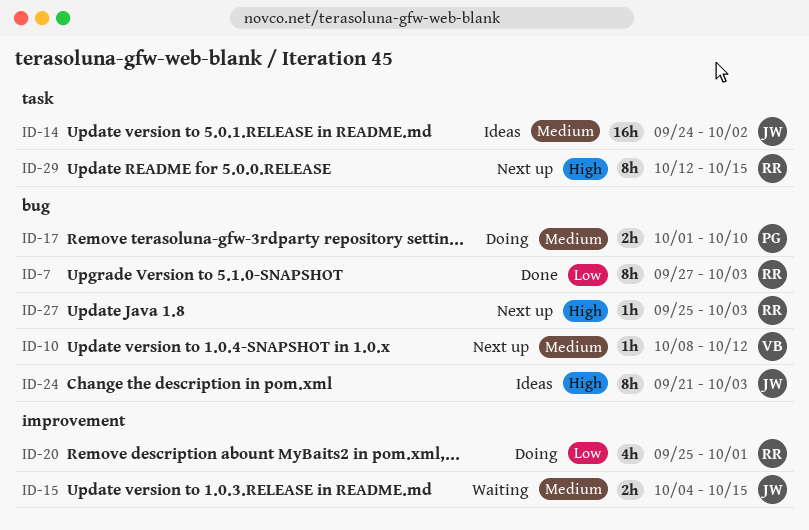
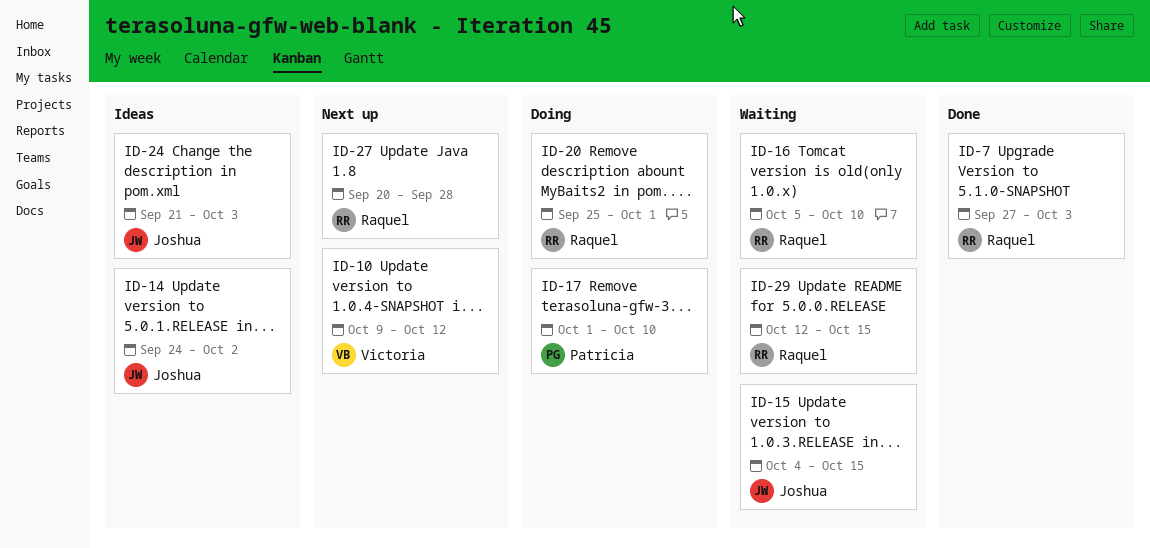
ID-10, start: Oct 8 -> Oct 9
ID-16: none -> present
ID-27, start: Sep 25 -> Sep 20
ID-27, due: Oct 3 -> Sep 28
ID-29, status: Next up -> Waiting

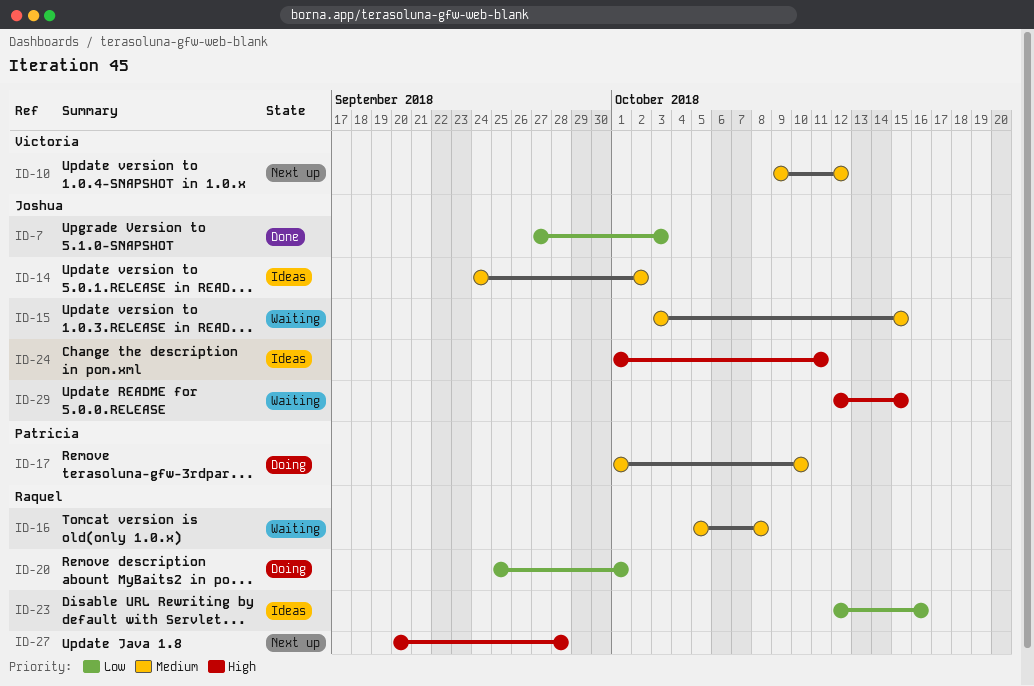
ID-7, owner: Raquel -> Joshua
ID-15, start: Oct 4 -> Oct 3
ID-16, due: Oct 10 -> Oct 8
ID-23: none -> present
ID-24, start: Sep 21 -> Oct 1
ID-24, due: Oct 3 -> Oct 11
ID-29, owner: Raquel -> Joshua

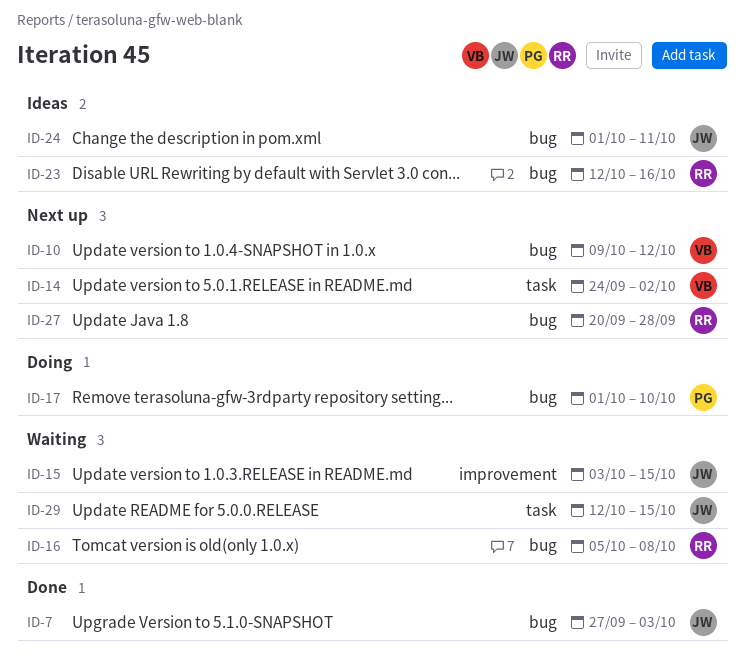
ID-14, status: Ideas -> Next up
ID-14, owner: Joshua -> Victoria
ID-20: present -> none

